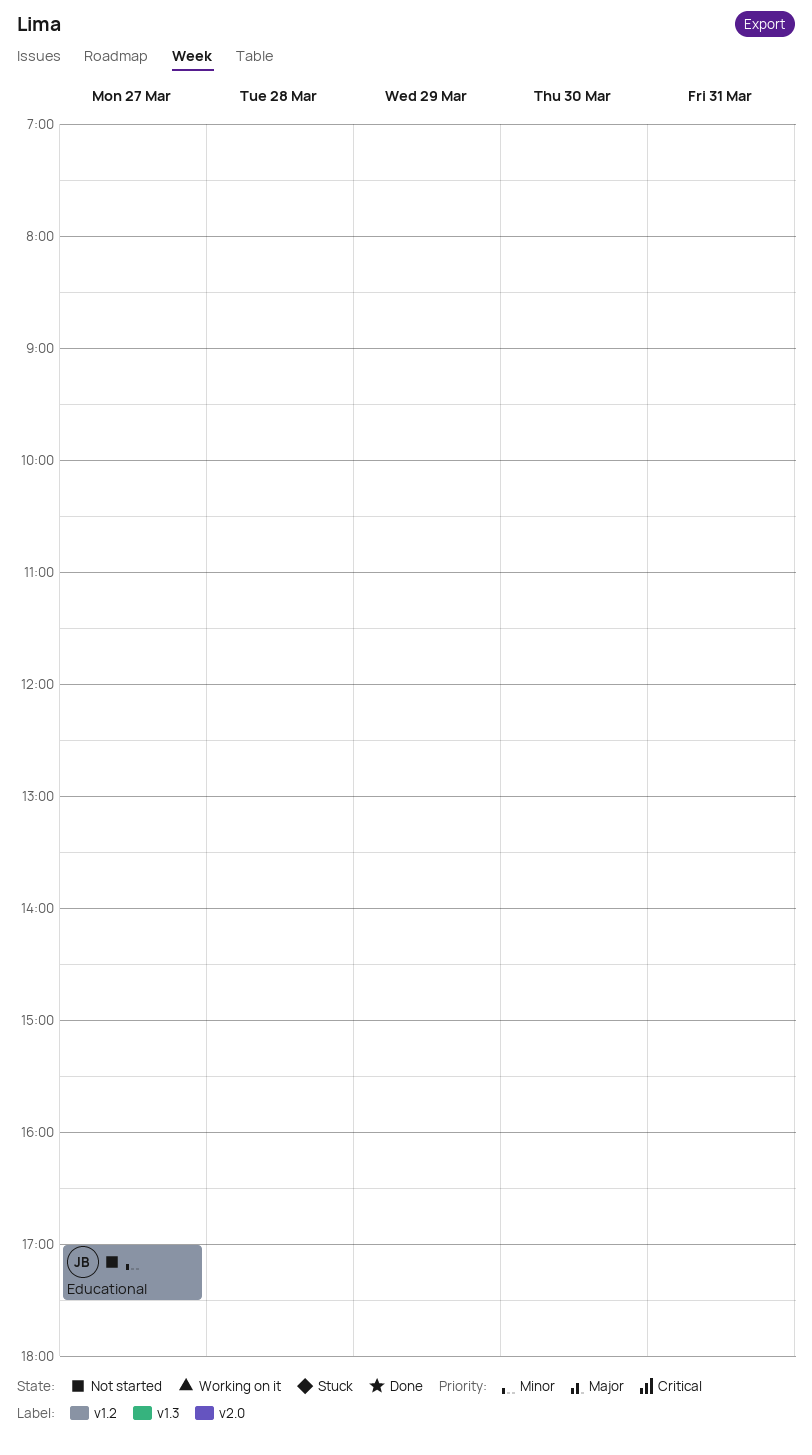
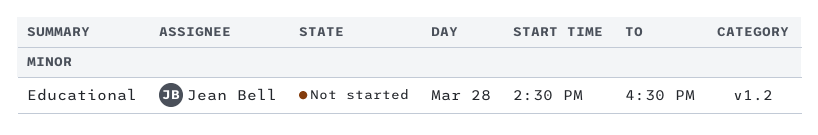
Educational, day: Mar 27 -> Mar 28
Educational, begins: 17:00 -> 14:30
Educational, ends: 17:30 -> 16:30

